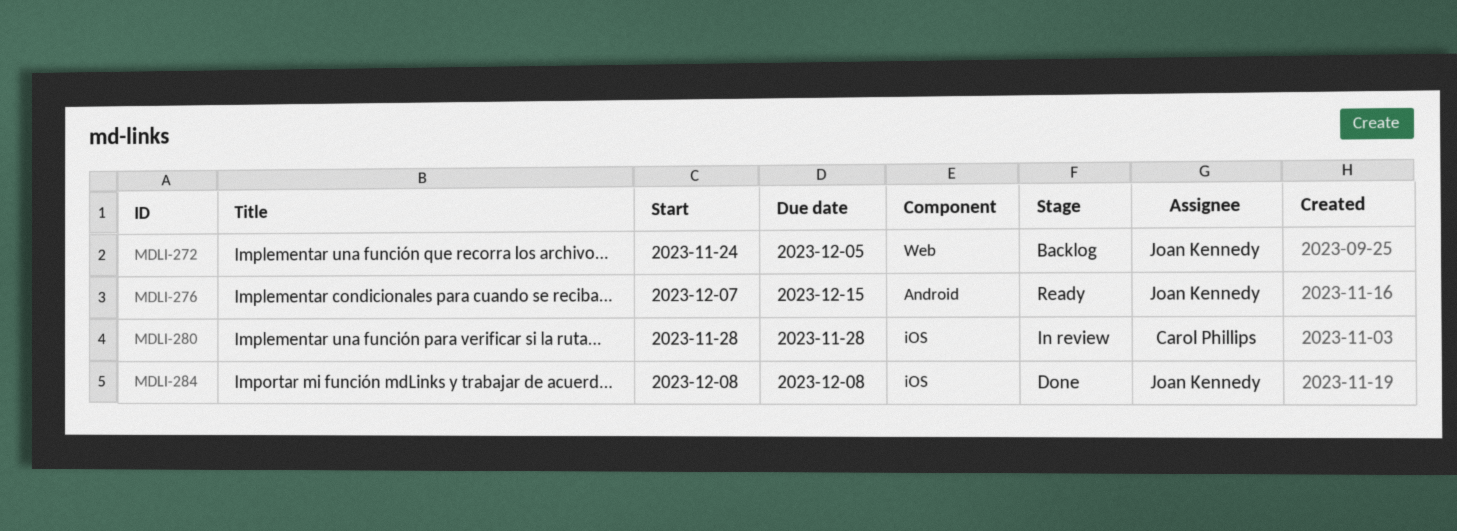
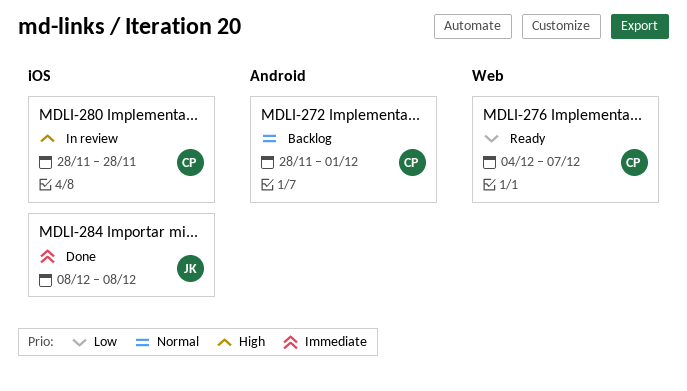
MDLI-272, owner: Joan Kennedy -> Carol Phillips
MDLI-272, label: Web -> Android
MDLI-272, start: Nov 24 -> Nov 28
MDLI-272, due: Dec 5 -> Dec 1
MDLI-276, owner: Joan Kennedy -> Carol Phillips
MDLI-276, label: Android -> Web
MDLI-276, start: Dec 7 -> Dec 4
MDLI-276, due: Dec 15 -> Dec 7

